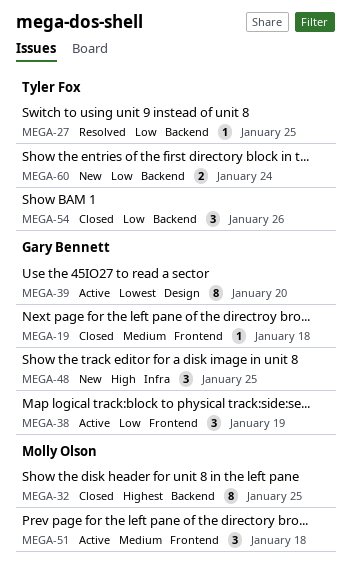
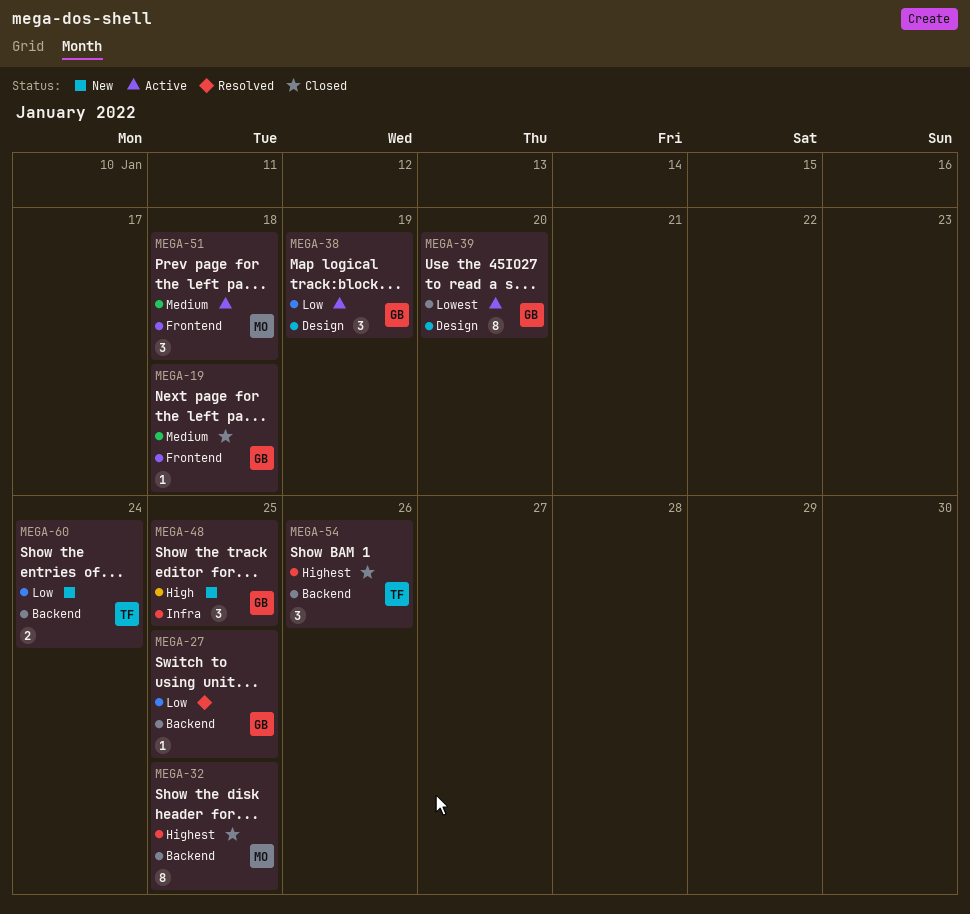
MEGA-27, owner: Tyler Fox -> Gary Bennett
MEGA-38, label: Frontend -> Design
MEGA-54, priority: Low -> Highest

